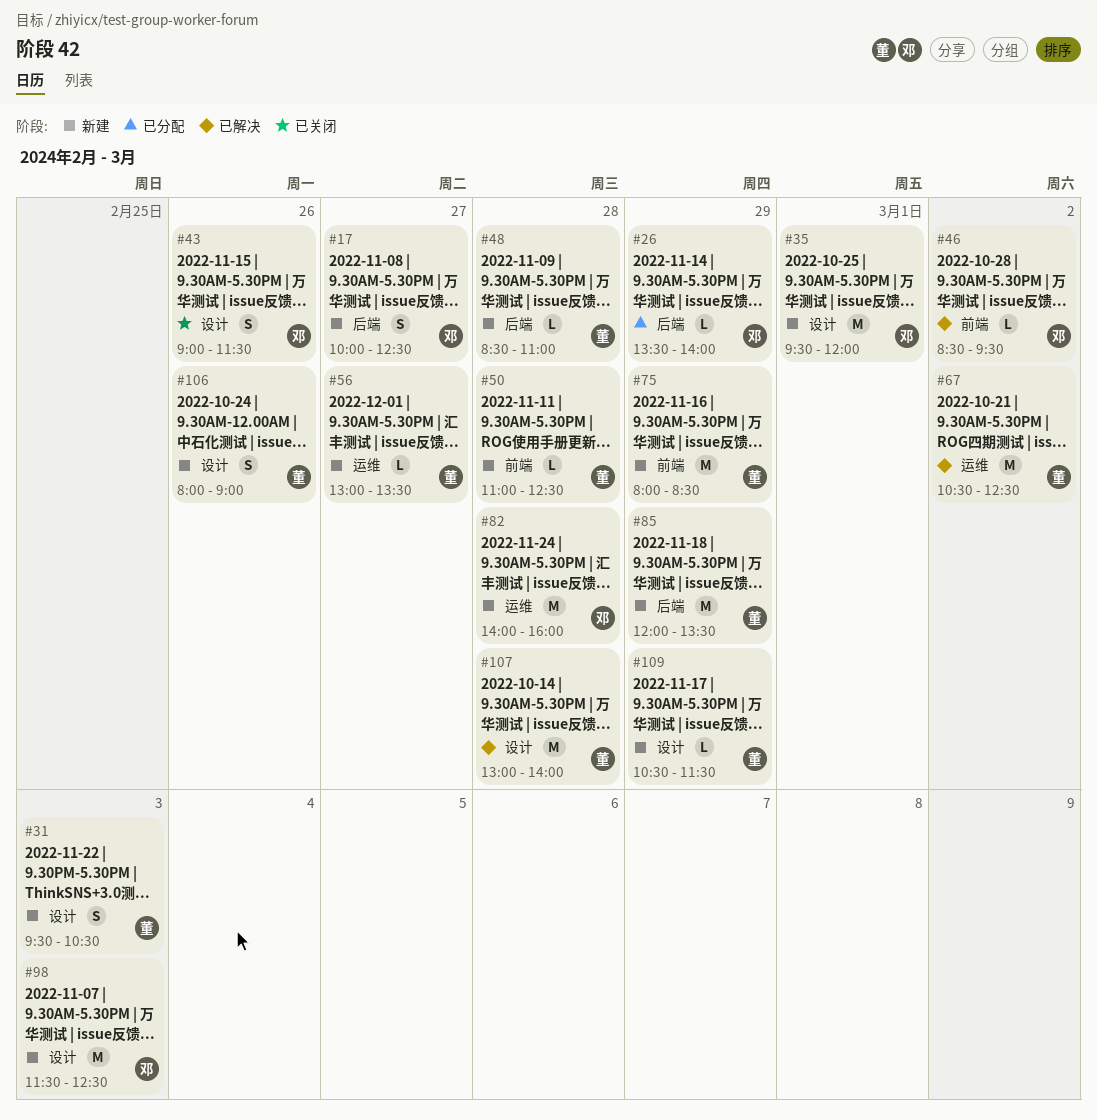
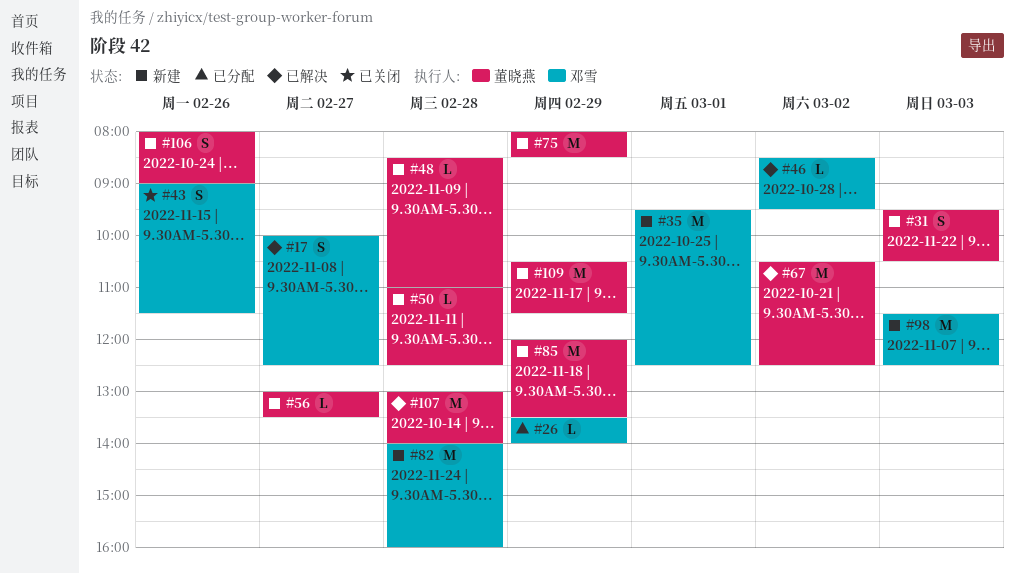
#17, status: 新建 -> 已解决
#35, ends: 12:00 -> 12:30
#109, estimate: L -> M

